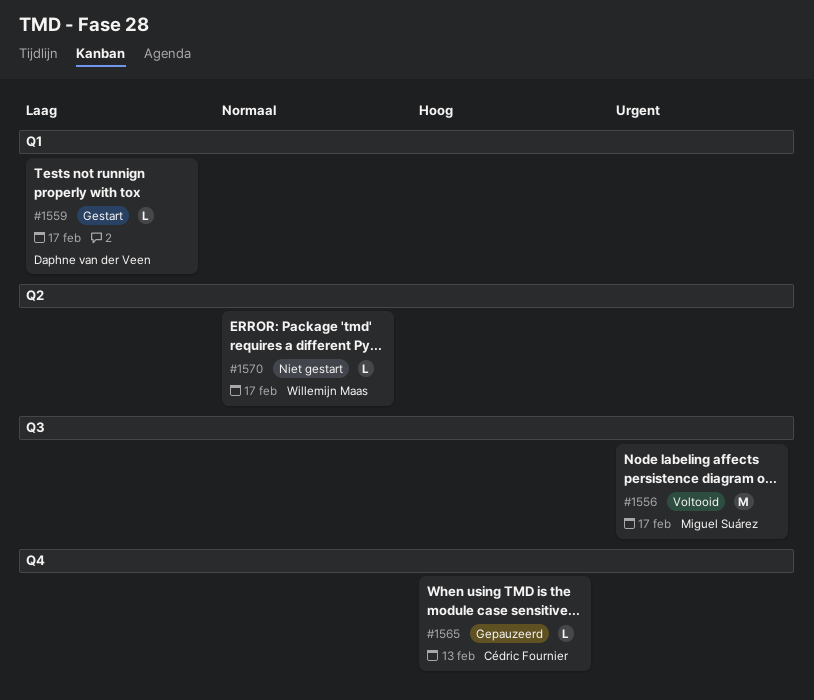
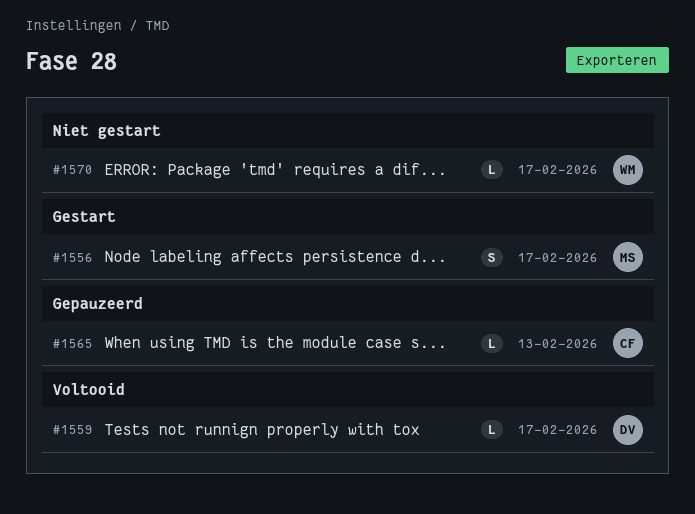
#1556, status: Voltooid -> Gestart
#1556, estimate: M -> S
#1559, status: Gestart -> Voltooid

